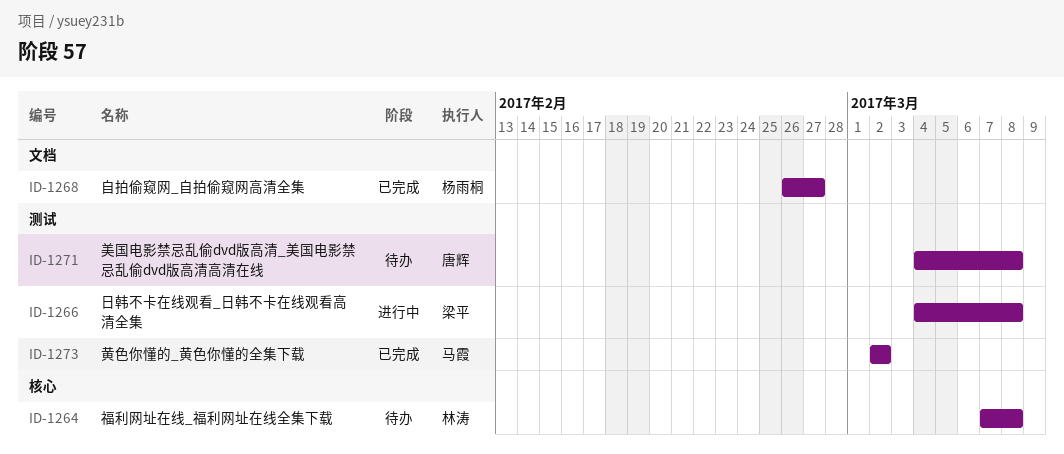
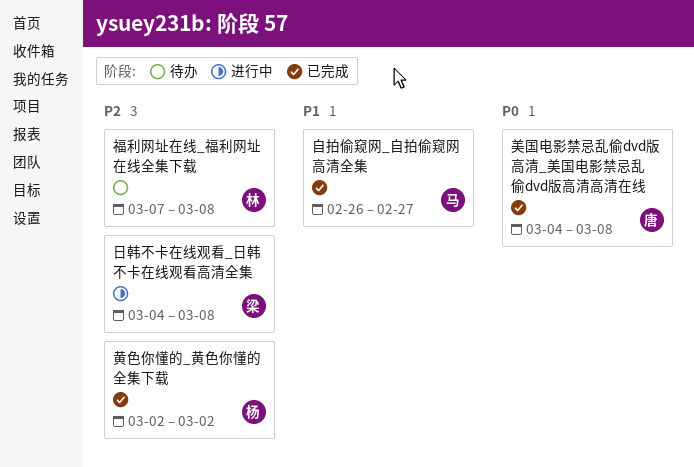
美国电影禁忌乱偷dvd版高清_美国电影禁忌乱偷dvd版高清高清在线, status: 待办 -> 已完成
自拍偷窥网_自拍偷窥网高清全集, owner: 杨雨桐 -> 马霞
黄色你懂的_黄色你懂的全集下载, owner: 马霞 -> 杨雨桐

